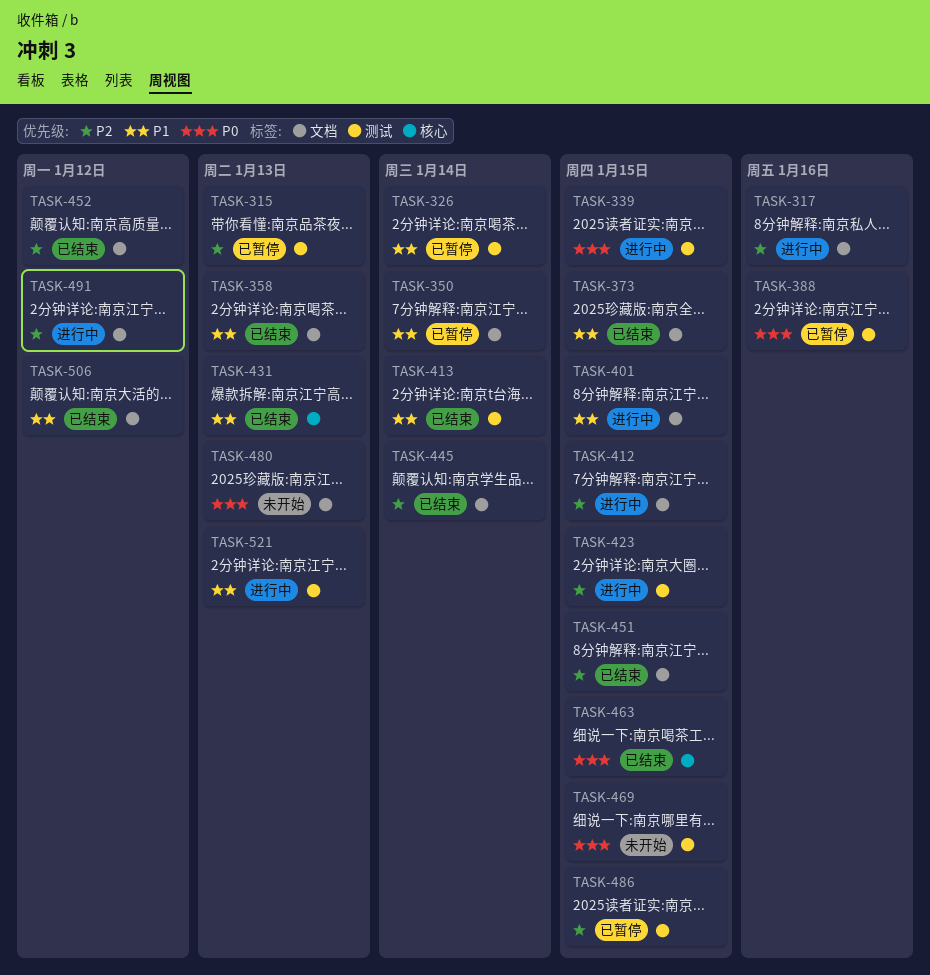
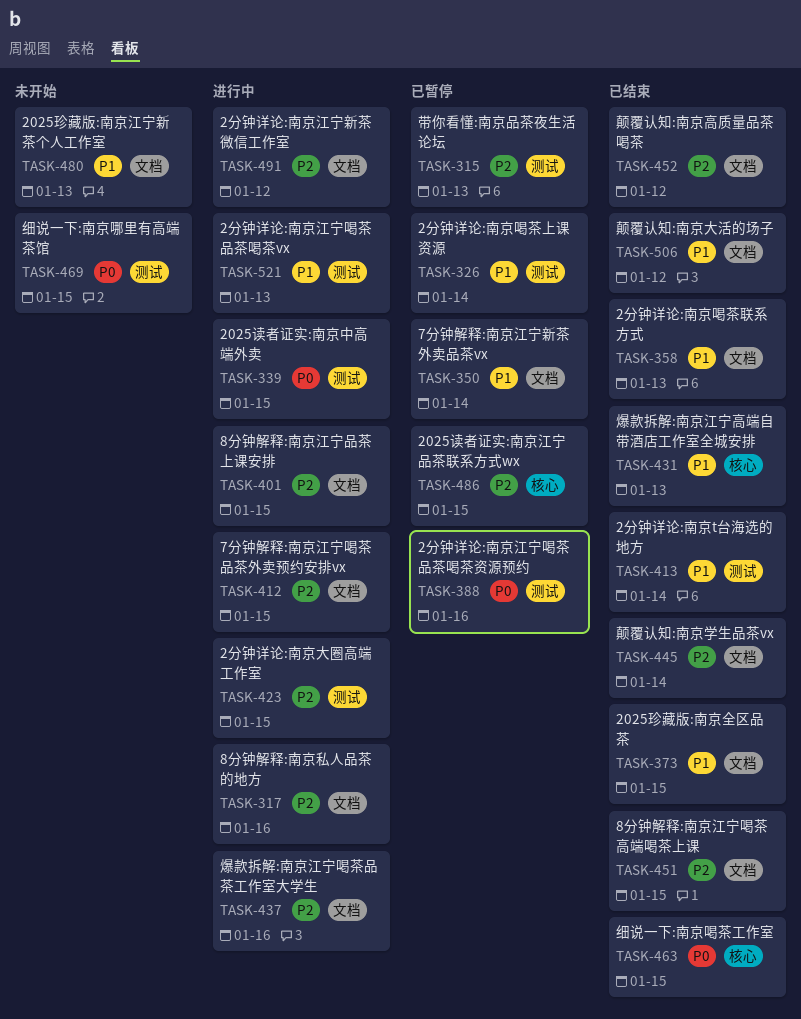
TASK-401, priority: P1 -> P2
TASK-437: none -> present
TASK-480, priority: P0 -> P1
TASK-486, label: 测试 -> 核心

